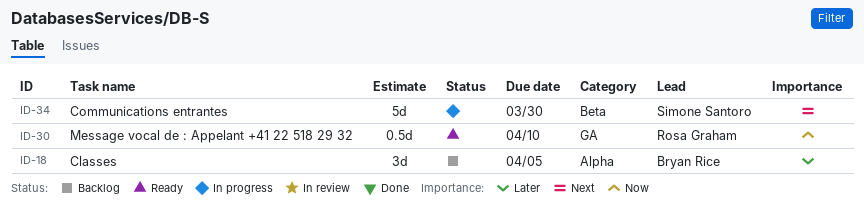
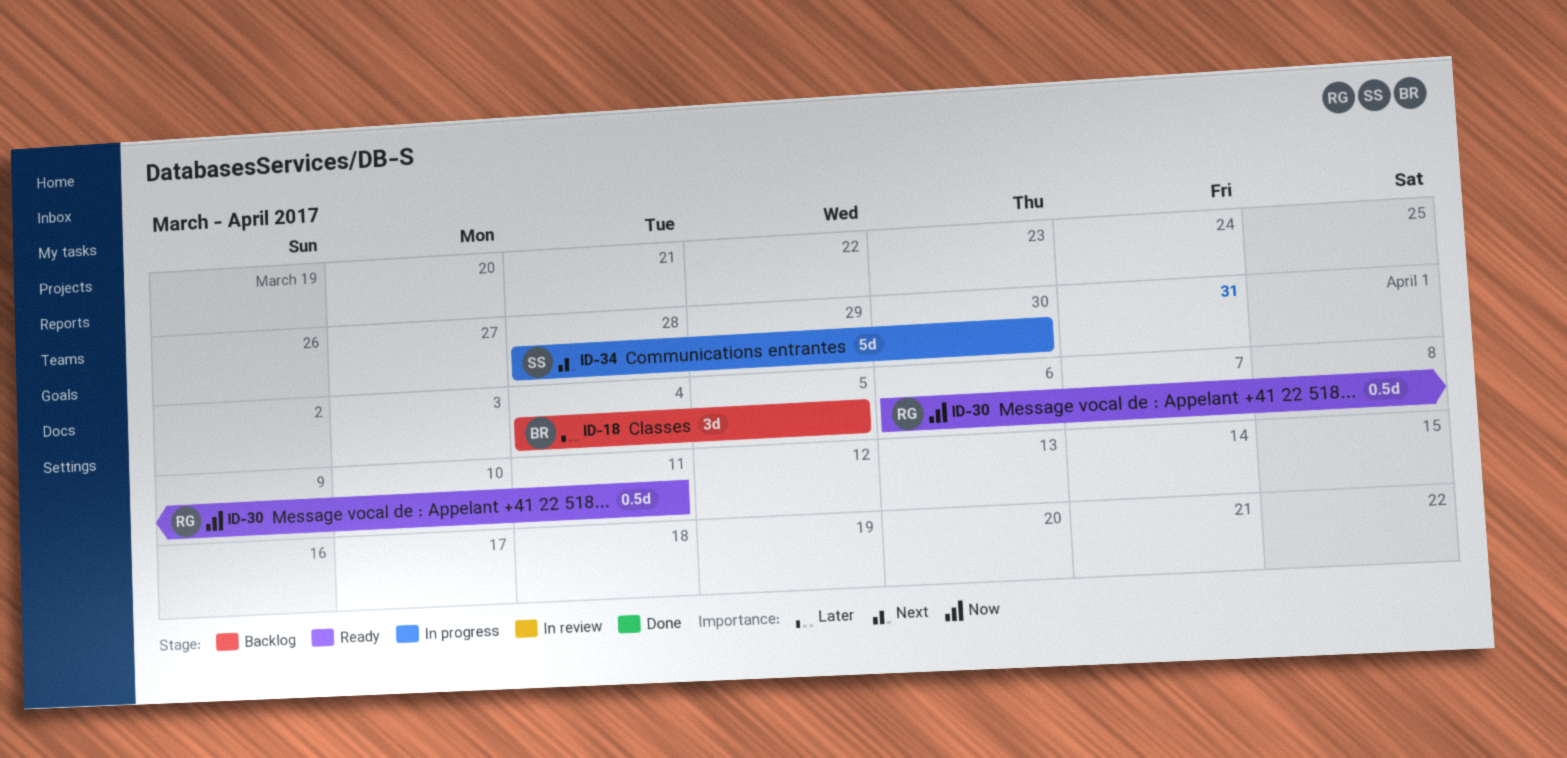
ID-30, due: Apr 10 -> Apr 11

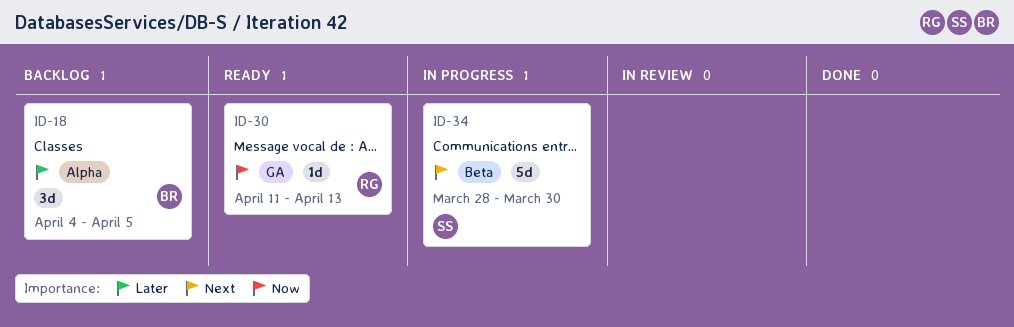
ID-30, estimate: 0.5d -> 1d
ID-30, start: Apr 6 -> Apr 11
ID-30, due: Apr 11 -> Apr 13

